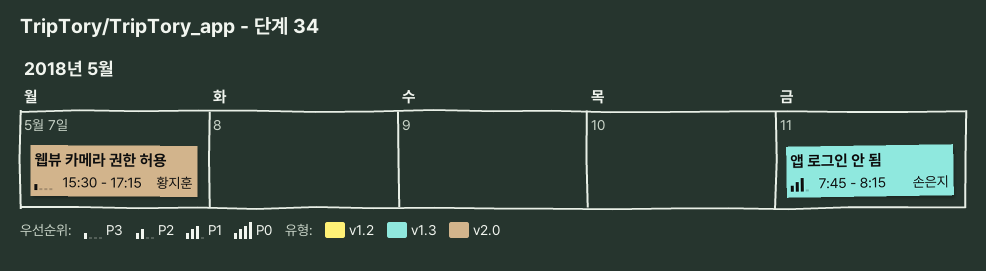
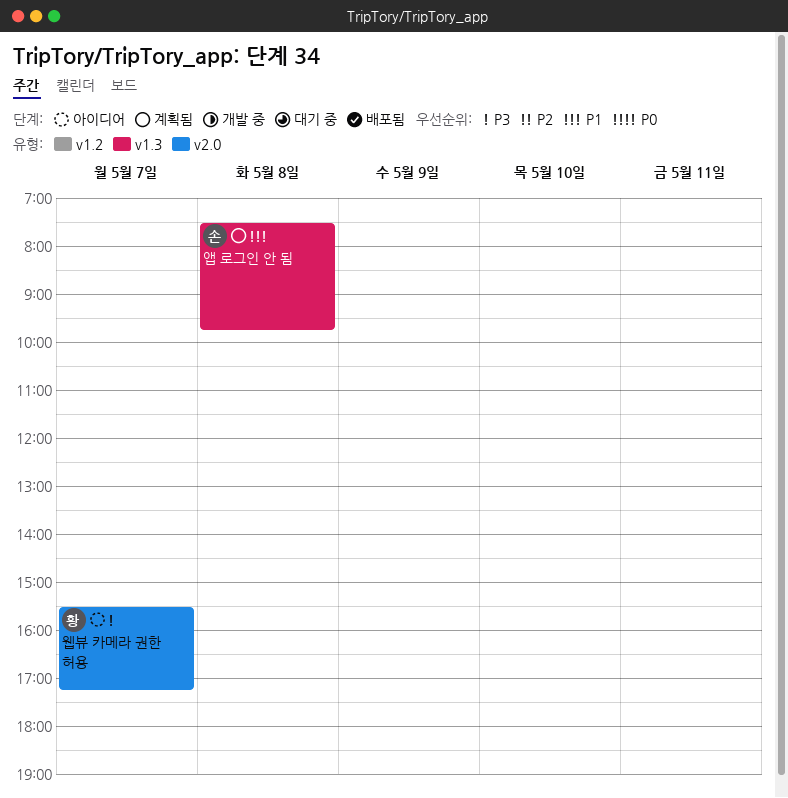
앱 로그인 안 됨, day: May 11 -> May 8
앱 로그인 안 됨, begins: 07:45 -> 07:30
앱 로그인 안 됨, ends: 08:15 -> 09:45

